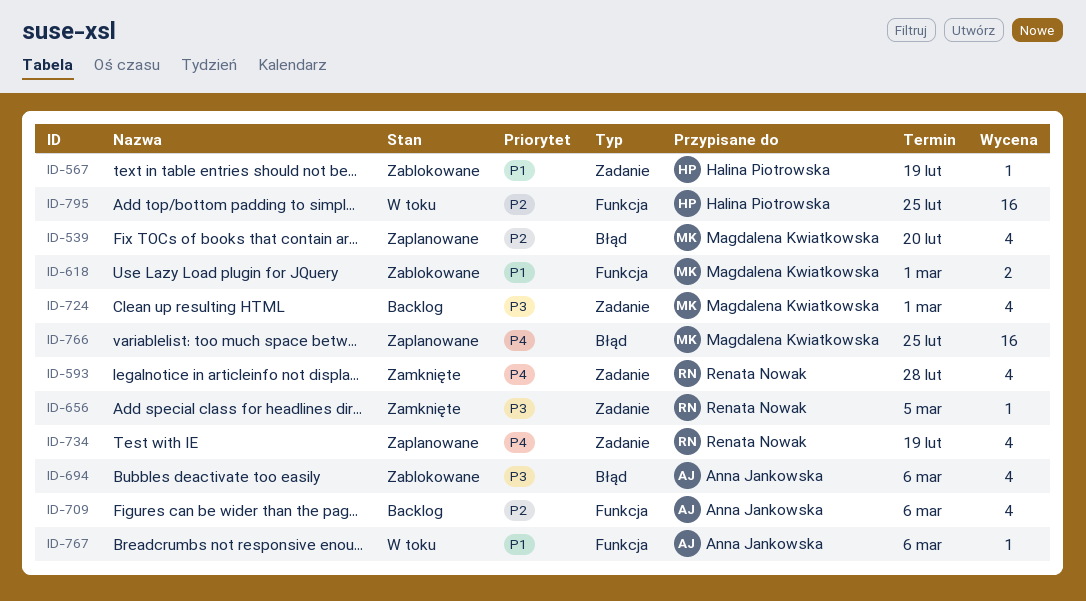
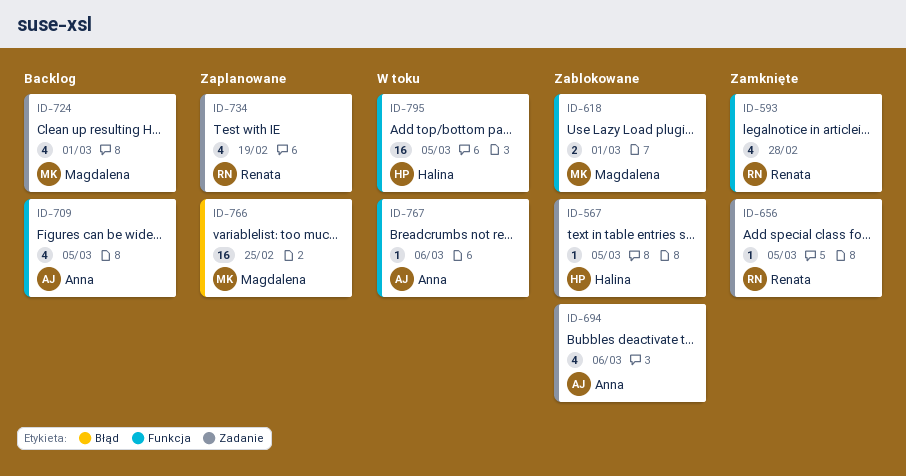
ID-539: present -> none
ID-567, due: Feb 19 -> Mar 5
ID-593, label: Zadanie -> Funkcja
ID-694, label: Błąd -> Zadanie
ID-709, due: Mar 6 -> Mar 5
ID-795, due: Feb 25 -> Mar 5

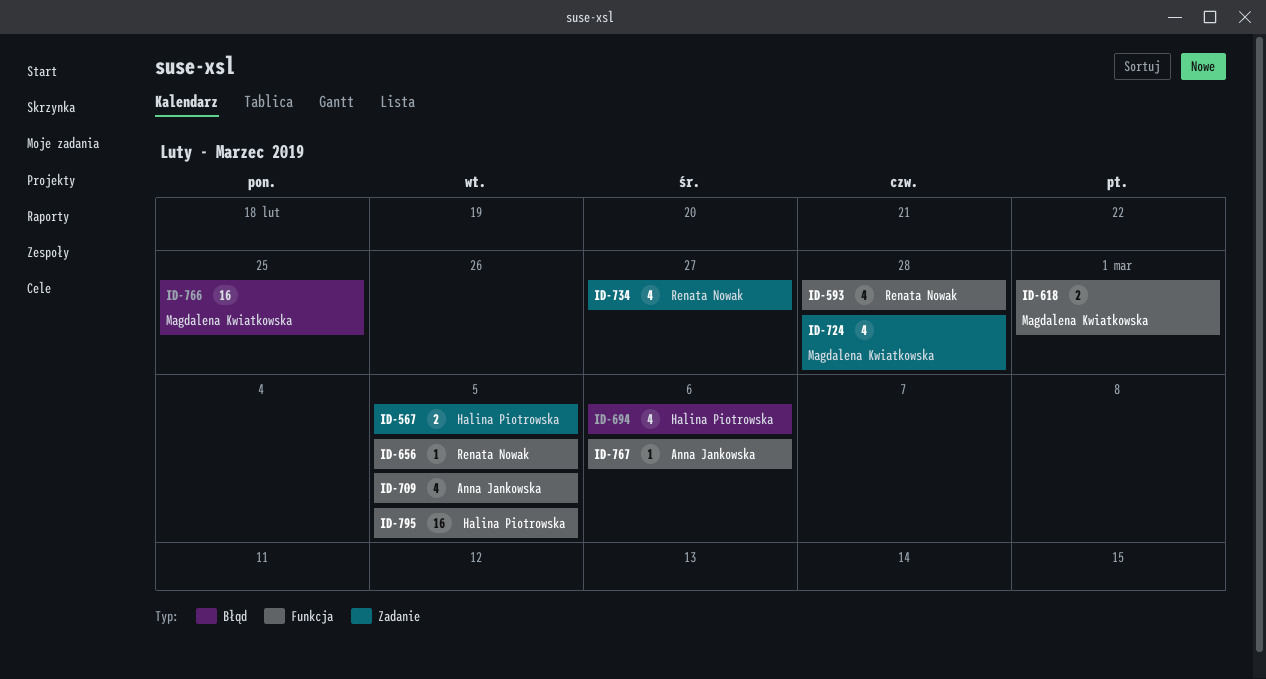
ID-567, estimate: 1 -> 2
ID-656, label: Zadanie -> Funkcja
ID-694, owner: Anna Jankowska -> Halina Piotrowska
ID-694, label: Zadanie -> Błąd
ID-724, due: Mar 1 -> Feb 28
ID-734, due: Feb 19 -> Feb 27

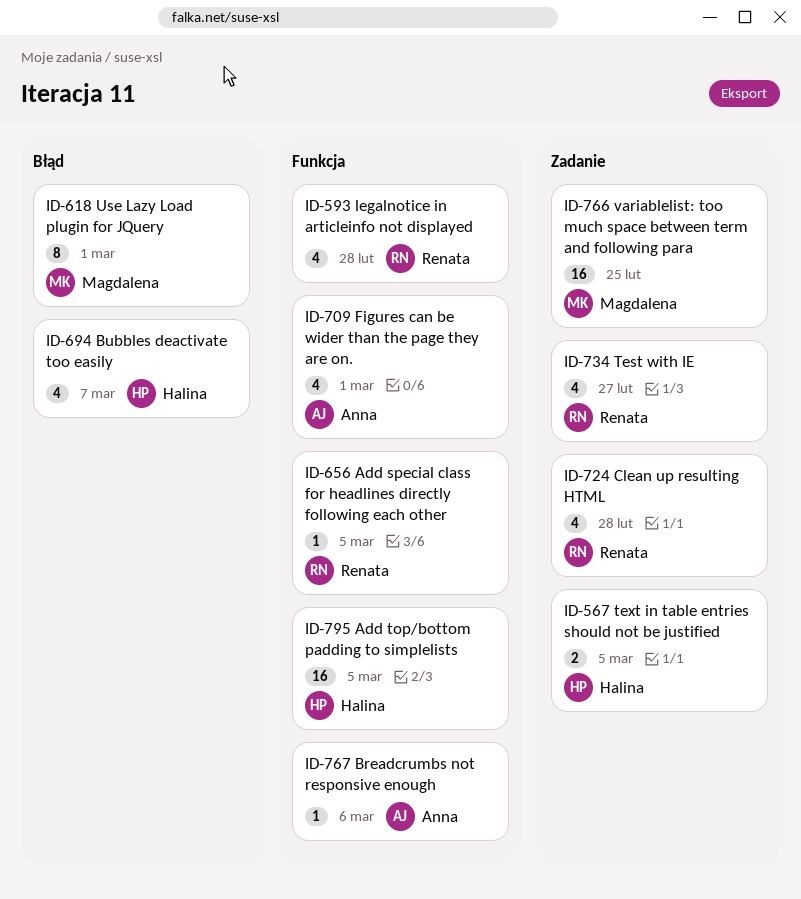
ID-618, label: Funkcja -> Błąd
ID-618, estimate: 2 -> 8
ID-694, due: Mar 6 -> Mar 7
ID-709, due: Mar 5 -> Mar 1
ID-724, owner: Magdalena Kwiatkowska -> Renata Nowak
ID-766, label: Błąd -> Zadanie

